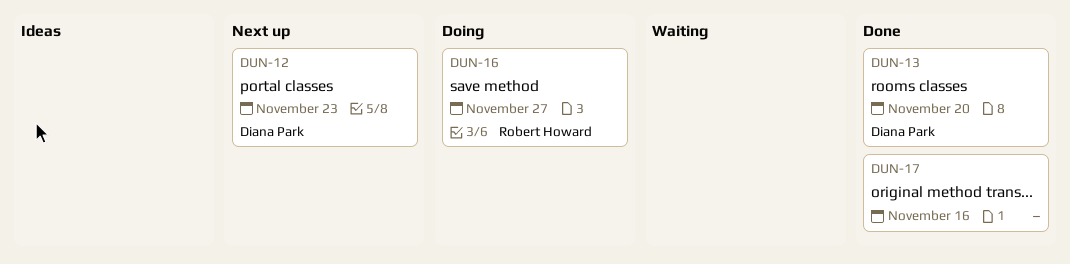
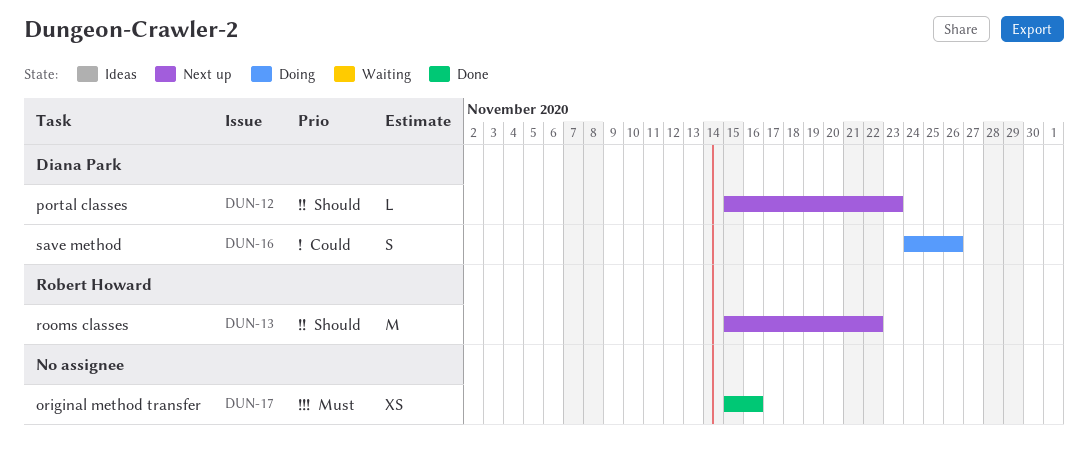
DUN-13, status: Done -> Next up
DUN-13, owner: Diana Park -> Robert Howard
DUN-13, due: Nov 20 -> Nov 22
DUN-16, owner: Robert Howard -> Diana Park
DUN-16, due: Nov 27 -> Nov 26

